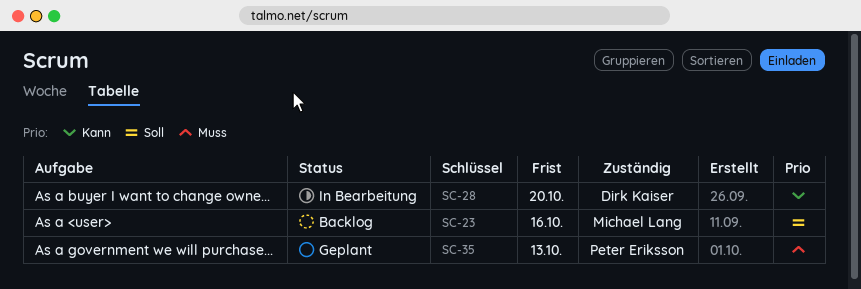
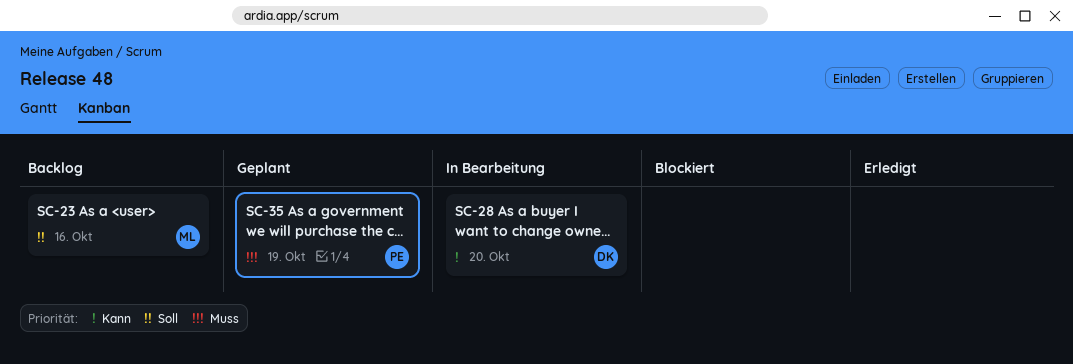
SC-35, due: Oct 13 -> Oct 19

